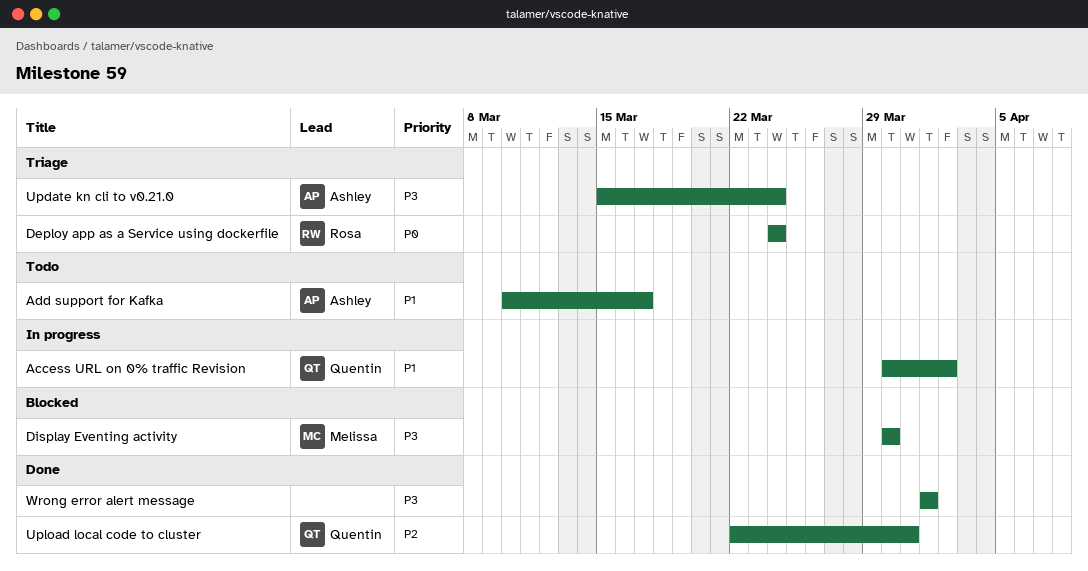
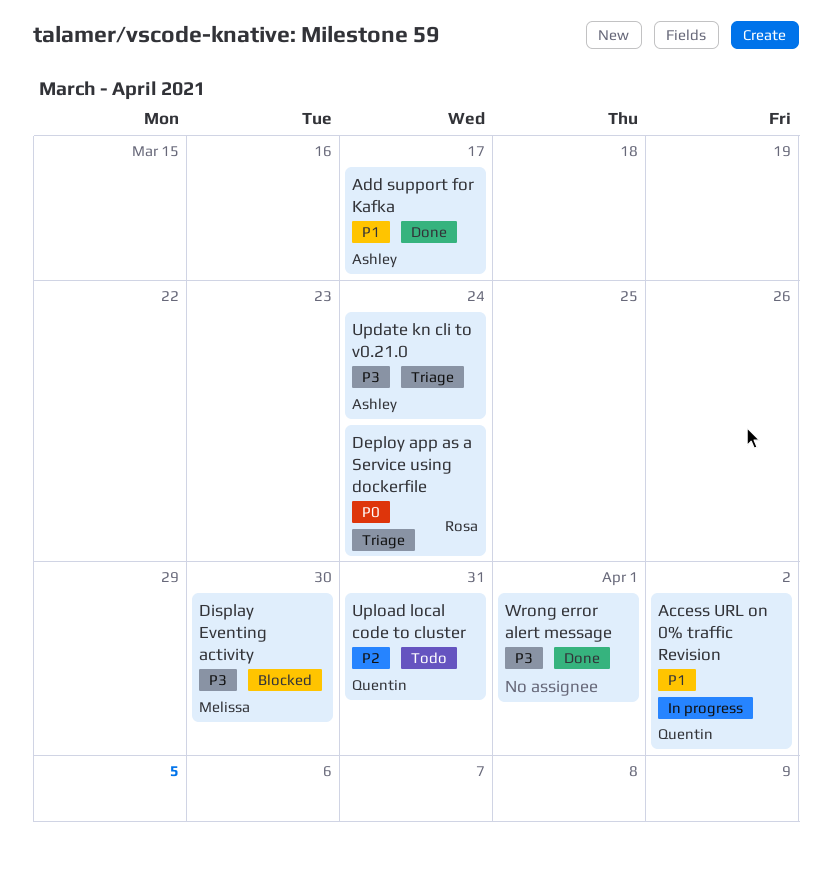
Add support for Kafka, status: Todo -> Done
Upload local code to cluster, status: Done -> Todo

